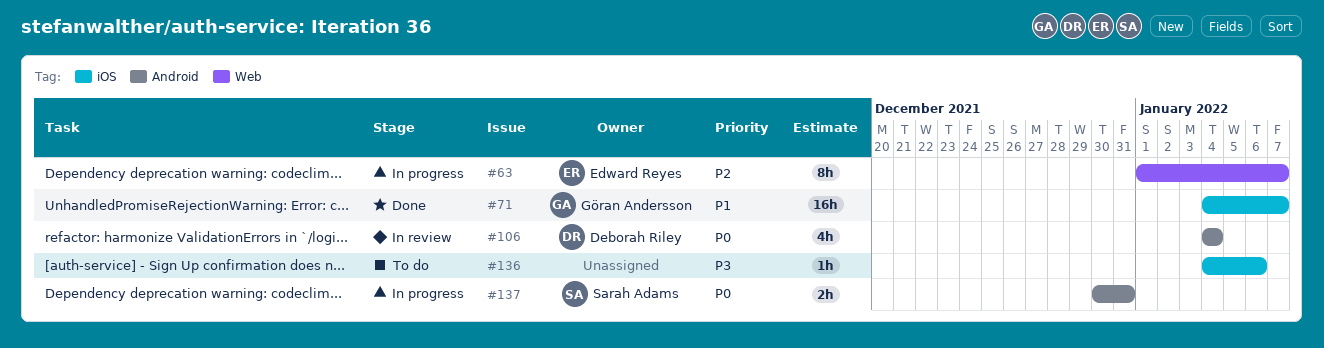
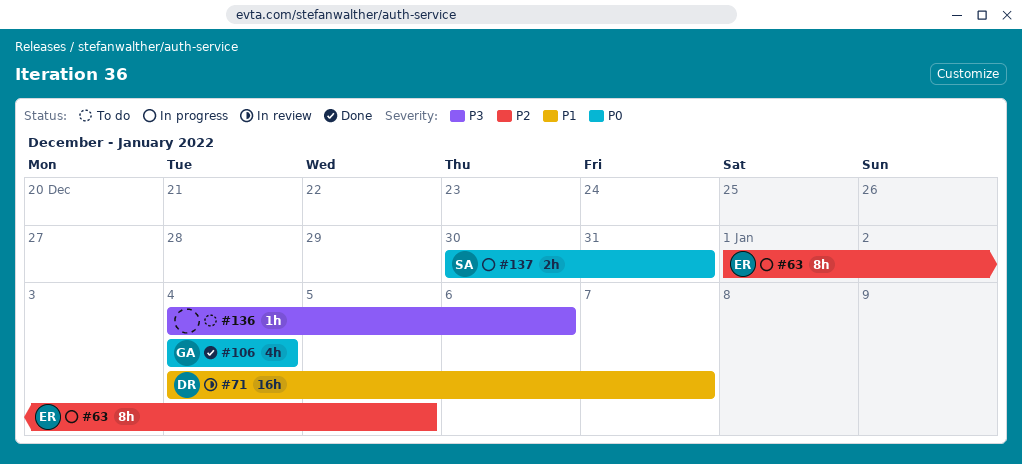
#63, due: Jan 7 -> Jan 5
#71, status: Done -> In review
#71, owner: Göran Andersson -> Deborah Riley
#106, status: In review -> Done
#106, owner: Deborah Riley -> Göran Andersson

